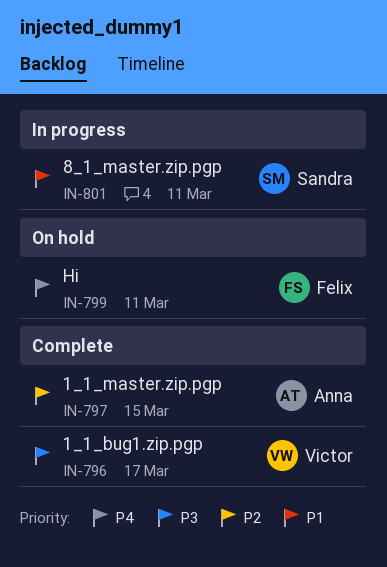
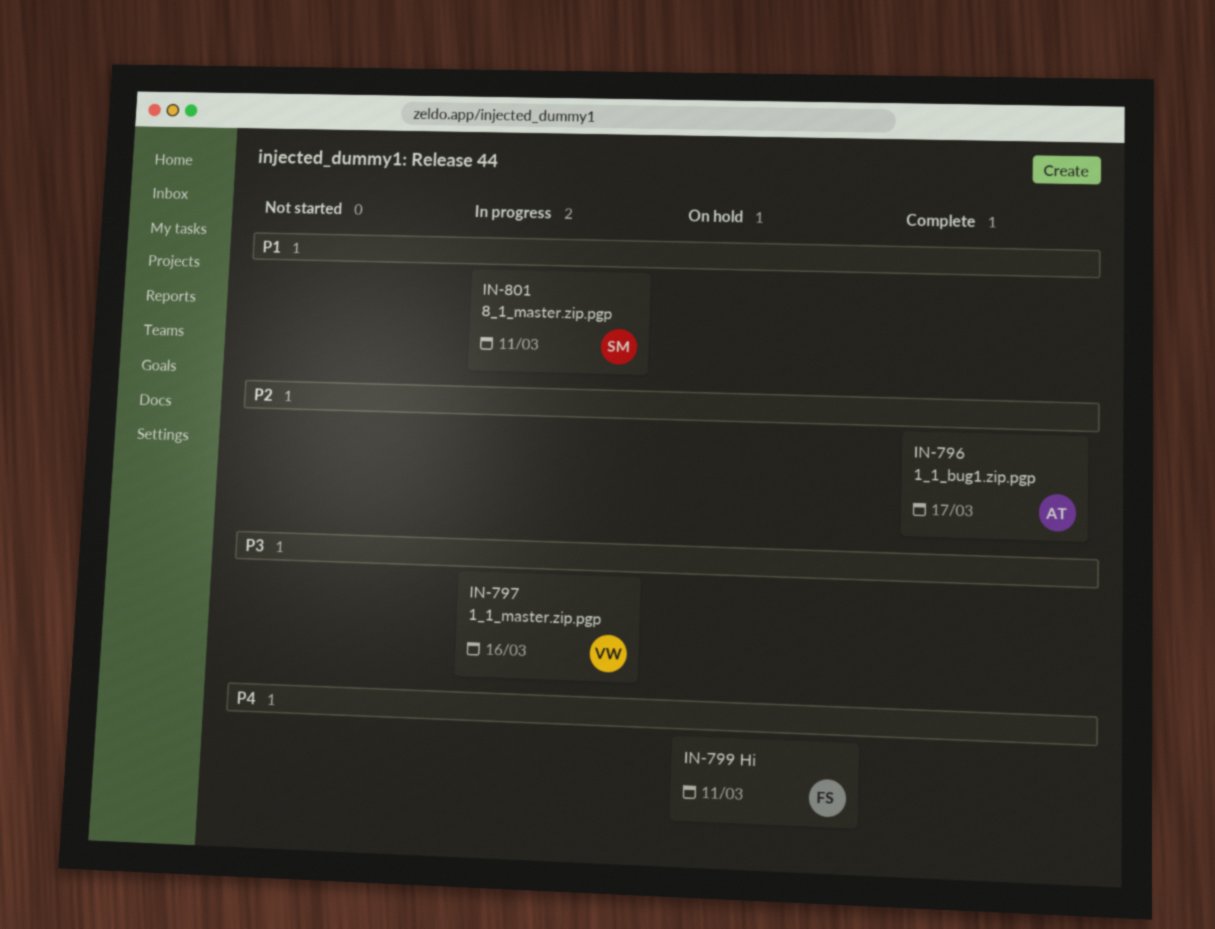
IN-796, owner: Victor -> Anna
IN-796, priority: P3 -> P2
IN-797, status: Complete -> In progress
IN-797, owner: Anna -> Victor
IN-797, priority: P2 -> P3
IN-797, due: Mar 15 -> Mar 16

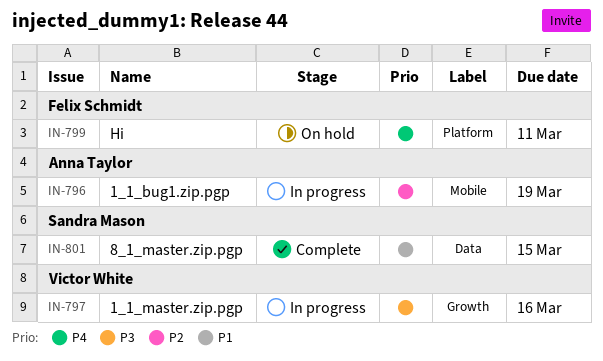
IN-796, status: Complete -> In progress
IN-796, due: Mar 17 -> Mar 19
IN-801, status: In progress -> Complete
IN-801, due: Mar 11 -> Mar 15

